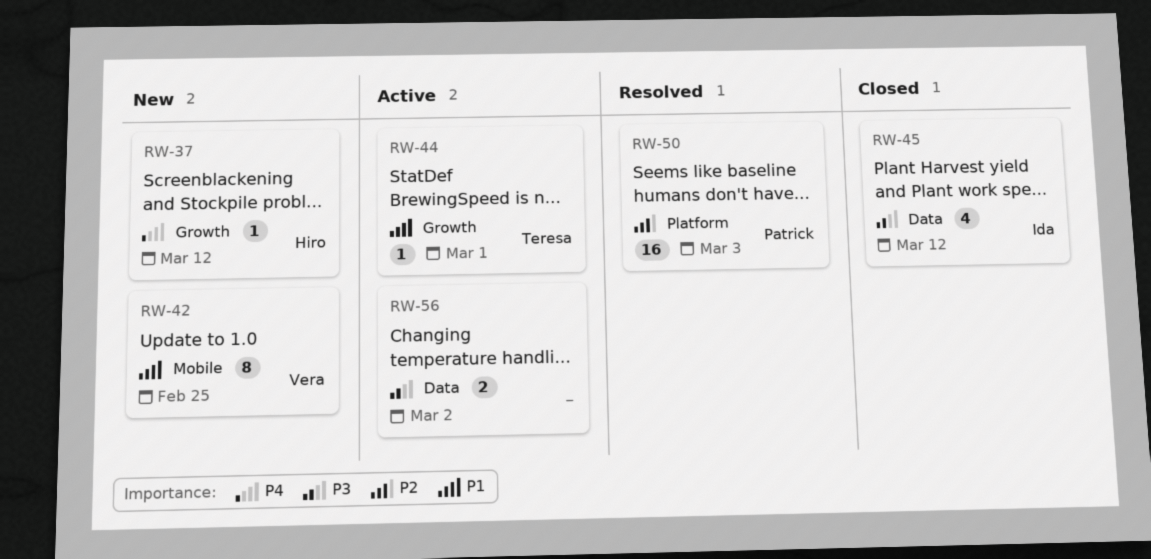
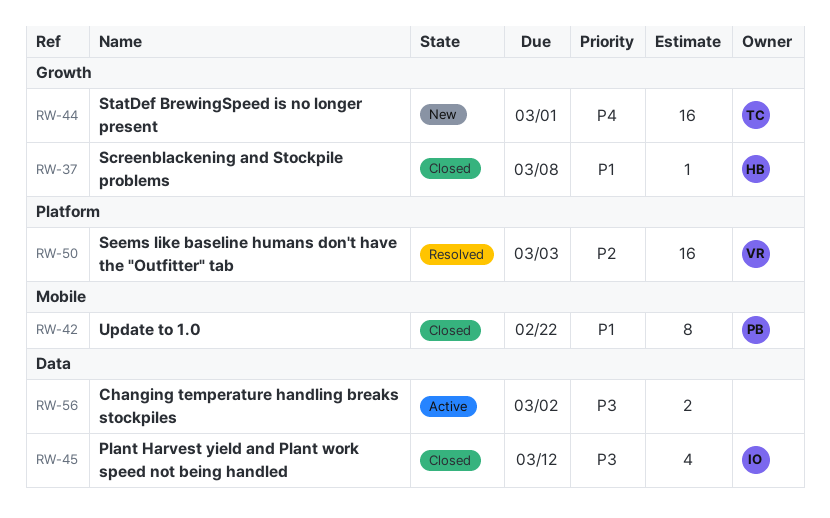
RW-37, status: New -> Closed
RW-37, priority: P4 -> P1
RW-37, due: Mar 12 -> Mar 8
RW-42, status: New -> Closed
RW-42, owner: Vera -> Patrick
RW-42, due: Feb 25 -> Feb 22
RW-44, status: Active -> New
RW-44, priority: P1 -> P4
RW-44, estimate: 1 -> 16
RW-50, owner: Patrick -> Vera

